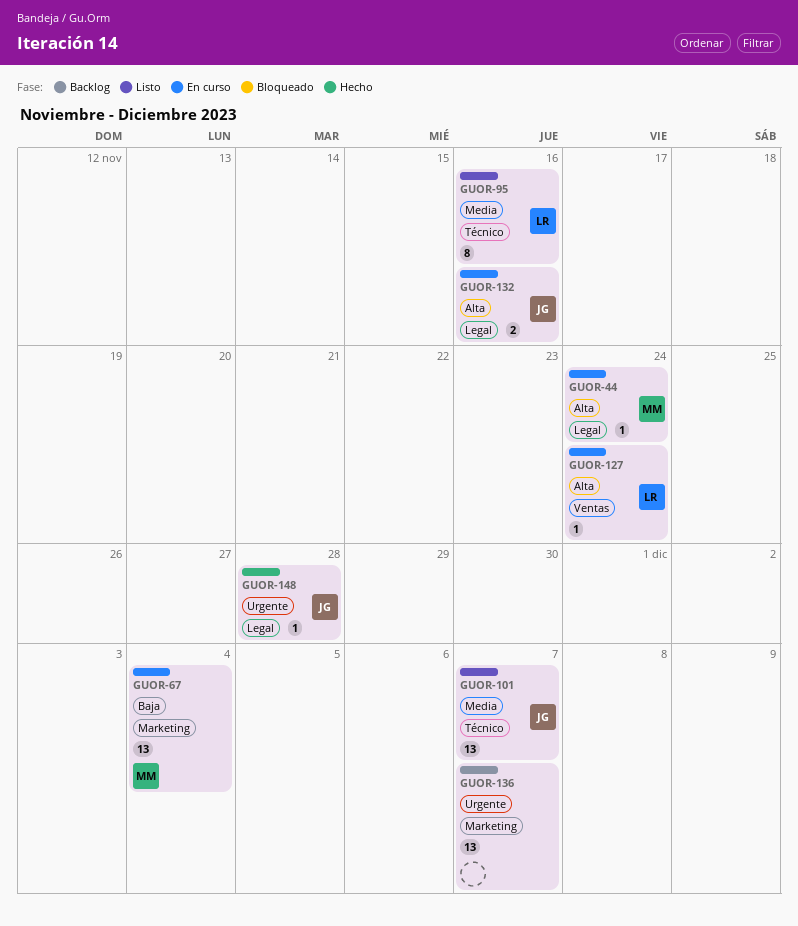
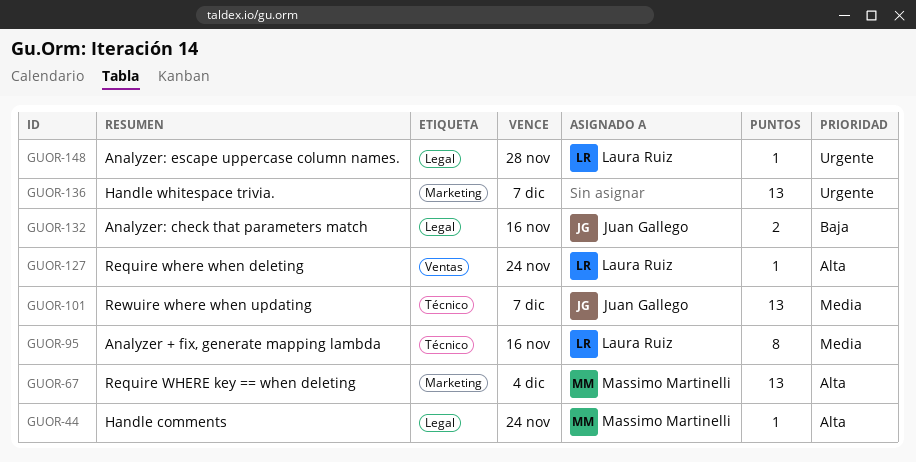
GUOR-67, priority: Baja -> Alta
GUOR-132, priority: Alta -> Baja
GUOR-148, owner: Juan Gallego -> Laura Ruiz

